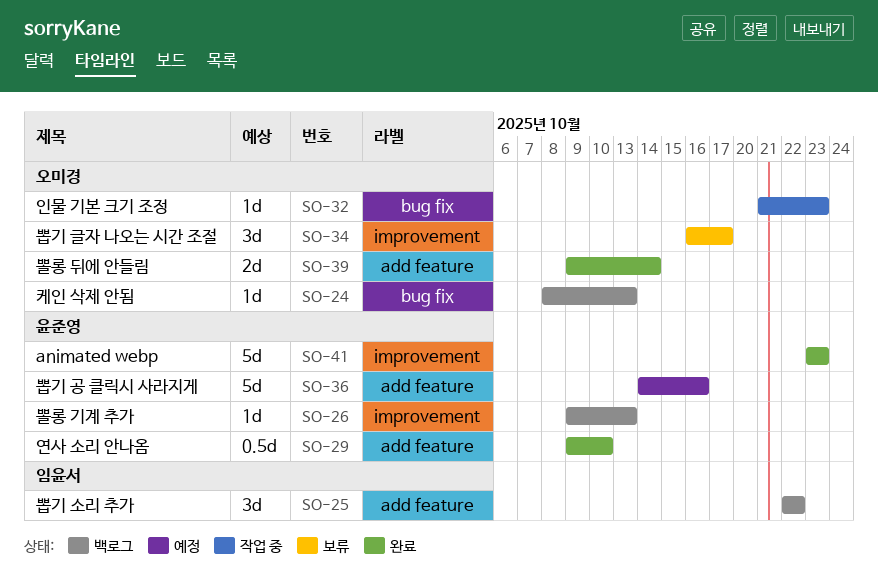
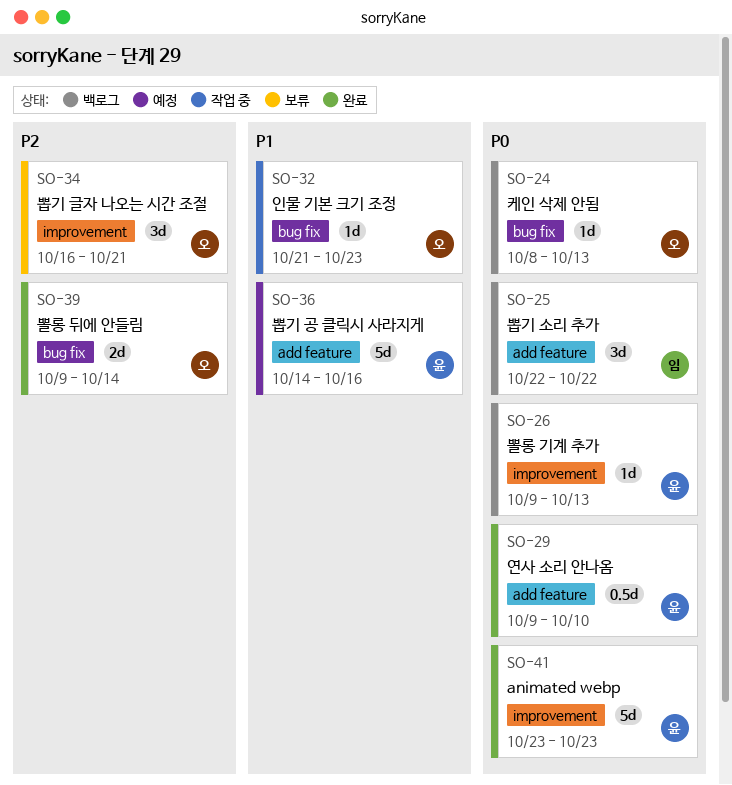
SO-34, due: Oct 17 -> Oct 21
SO-39, label: add feature -> bug fix

